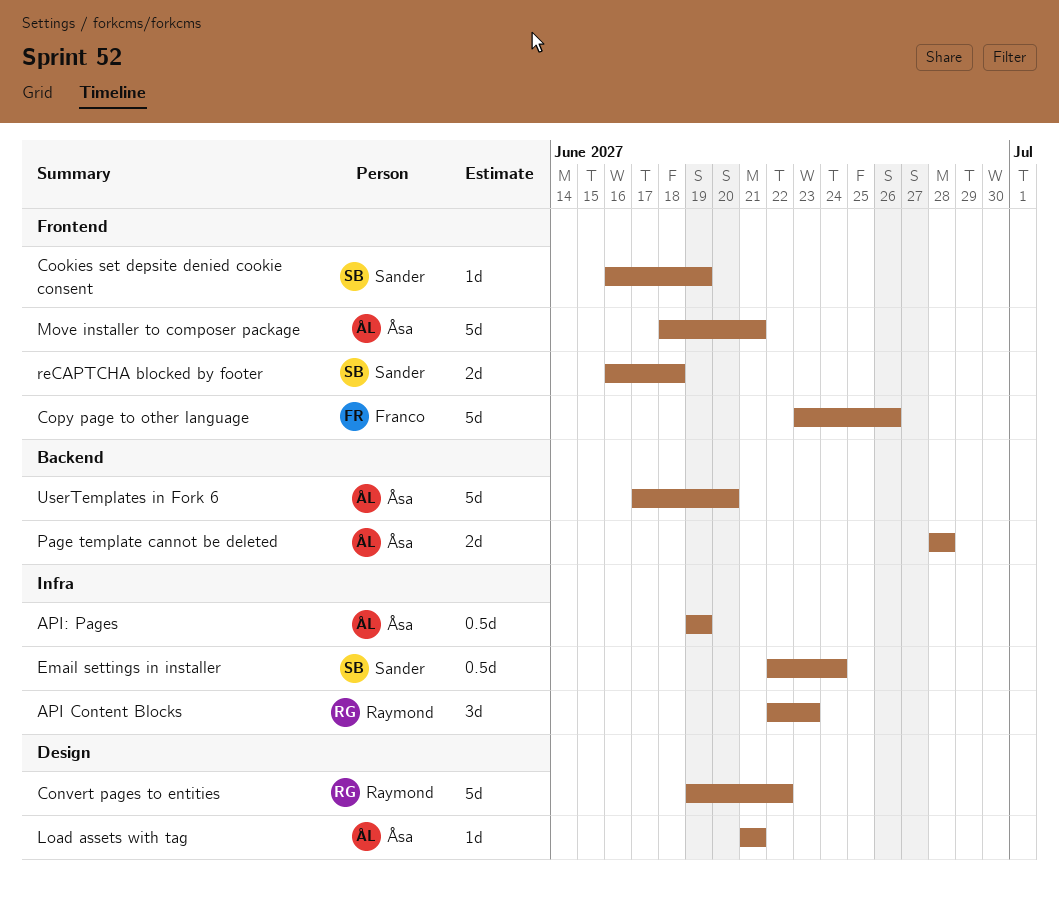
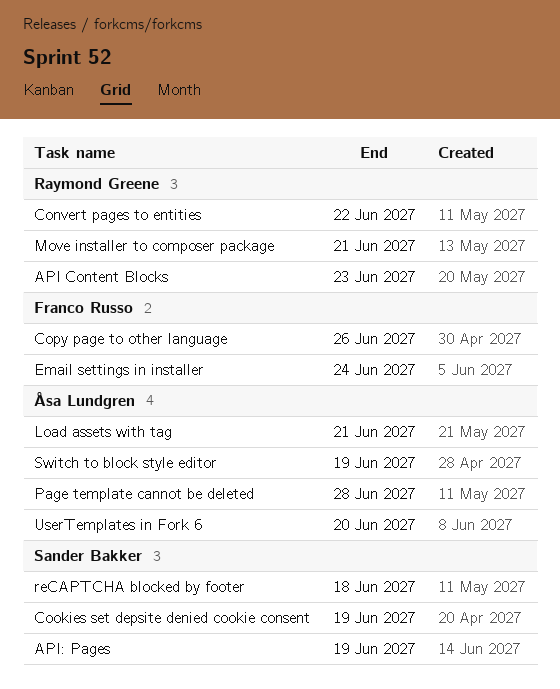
API: Pages, owner: Åsa Lundgren -> Sander Bakker
Email settings in installer, owner: Sander Bakker -> Franco Russo
Move installer to composer package, owner: Åsa Lundgren -> Raymond Greene
Switch to block style editor: none -> present

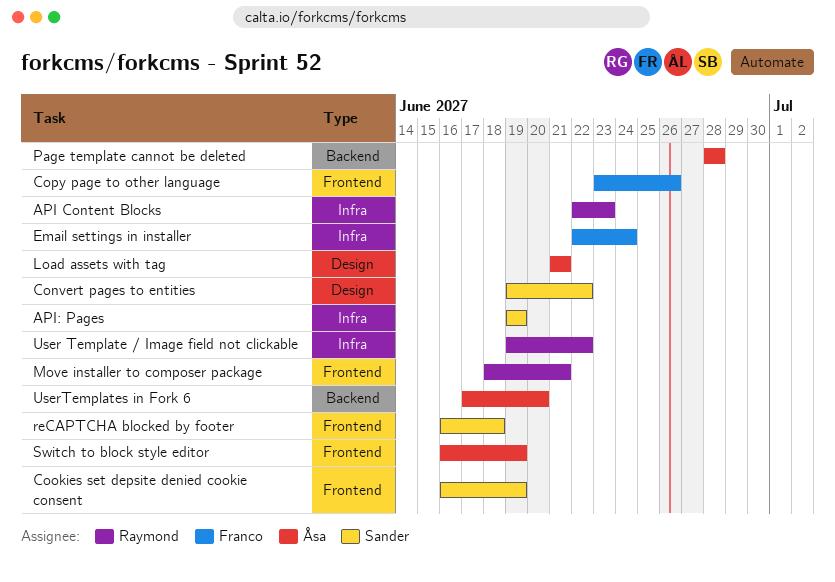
Convert pages to entities, owner: Raymond Greene -> Sander Bakker
User Template / Image field not clickable: none -> present

